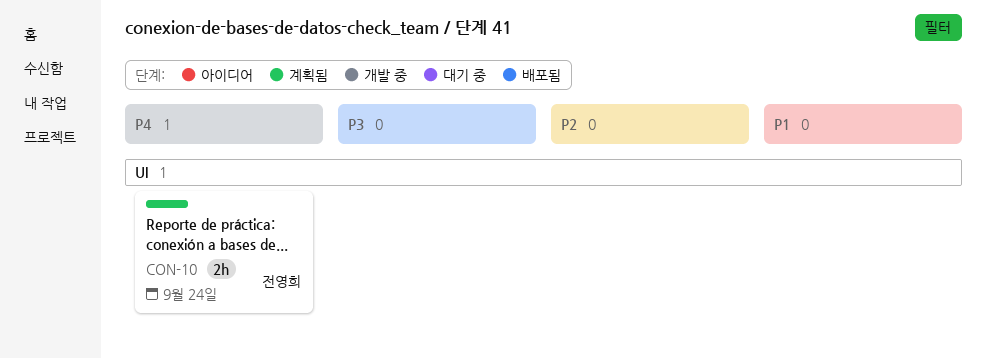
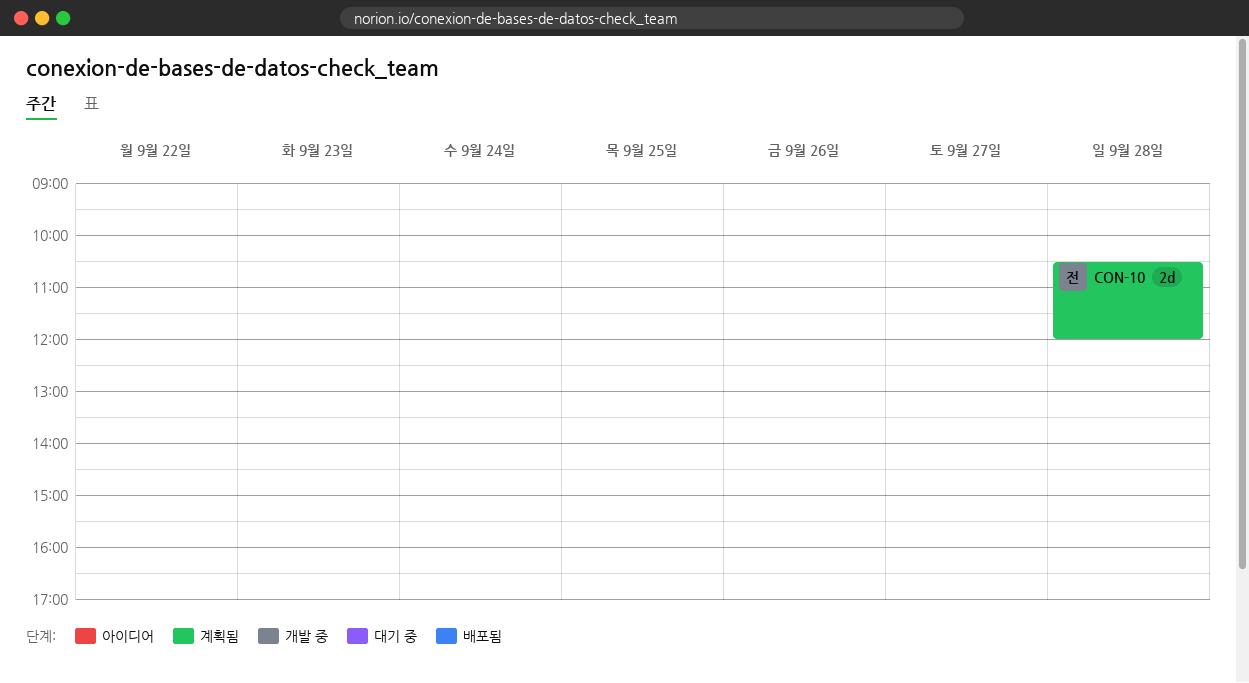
CON-10, estimate: 2h -> 2d
CON-10, day: Sep 24 -> Sep 28

